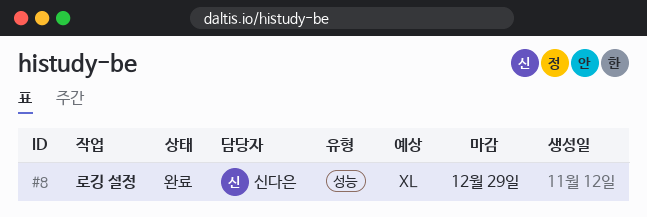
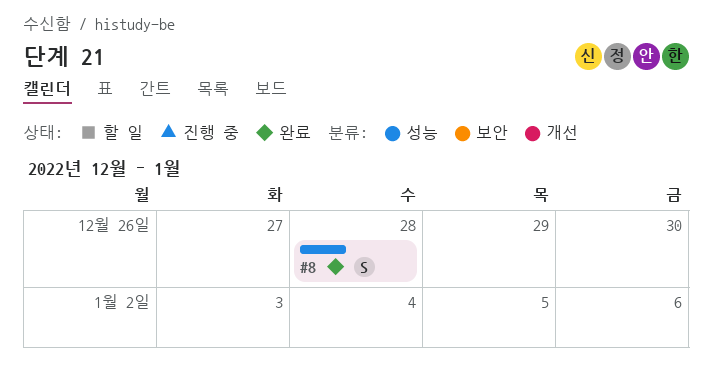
#8, estimate: XL -> S
#8, due: Dec 29 -> Dec 28

